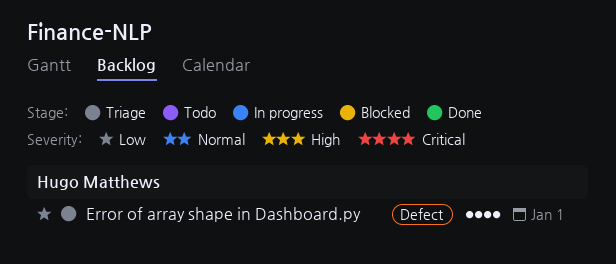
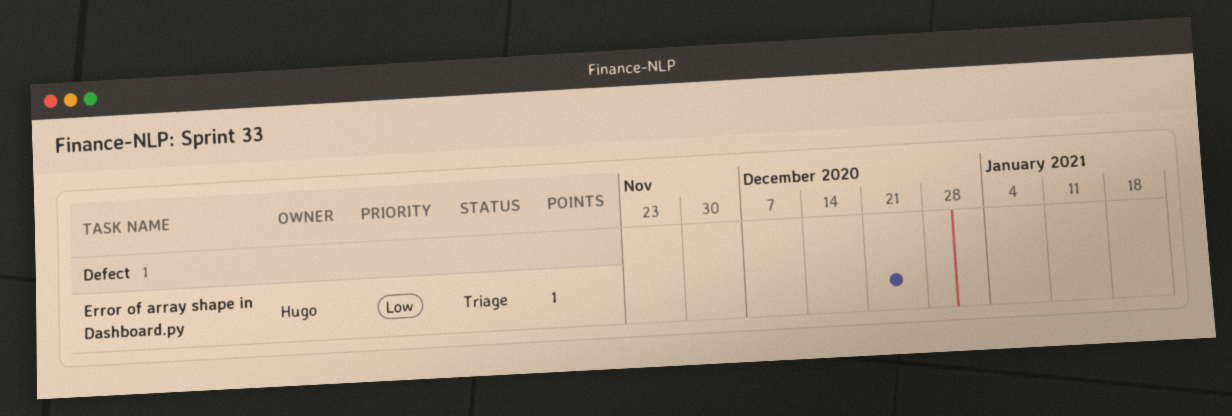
Error of array shape in Dashboard.py, estimate: 4 -> 1
Error of array shape in Dashboard.py, due: Jan 1 -> Dec 25

